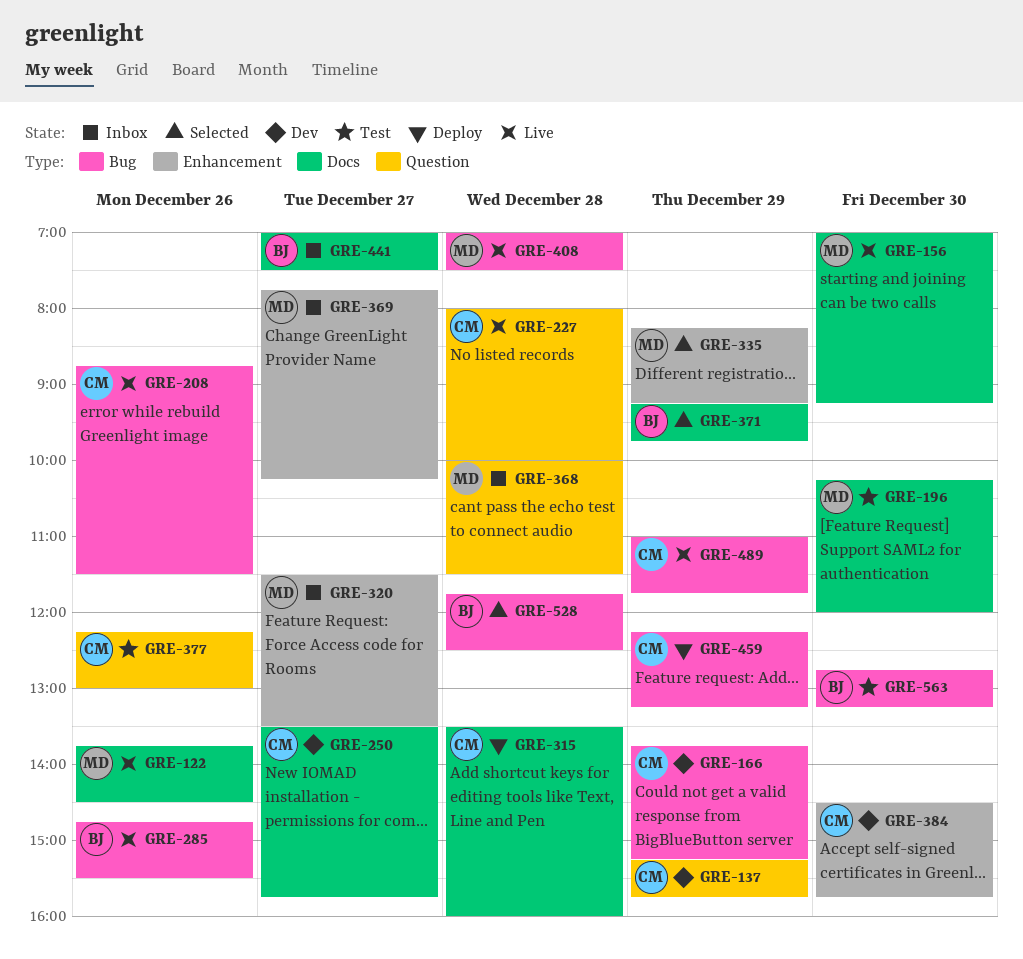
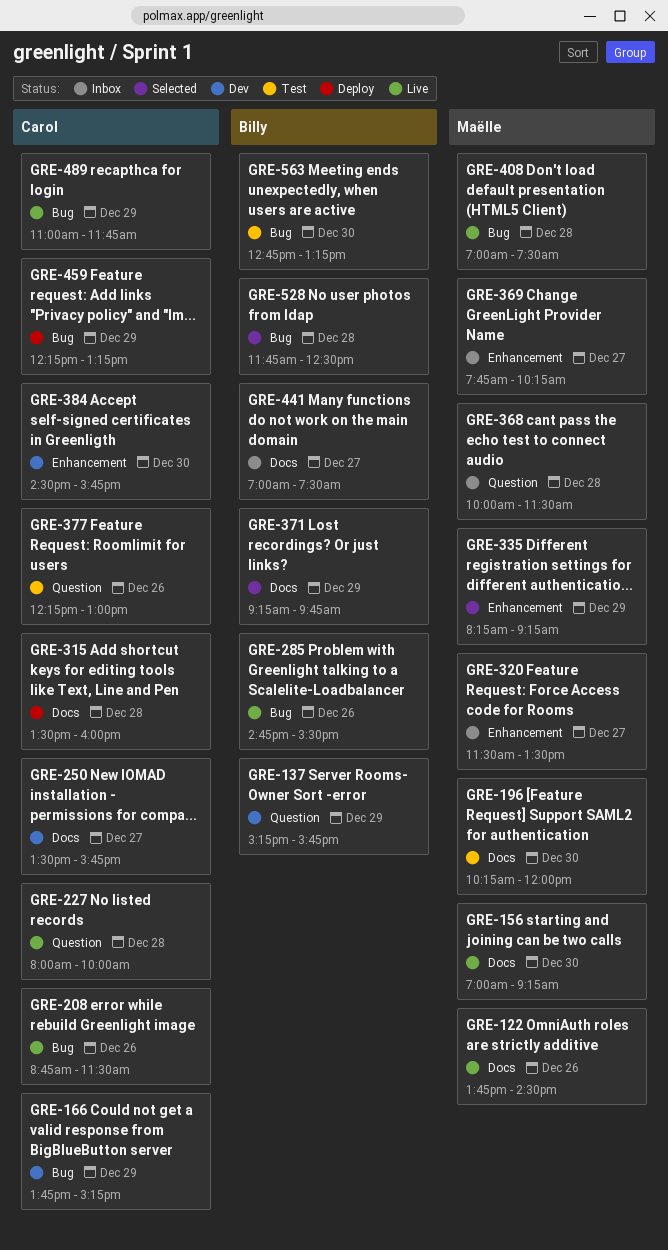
GRE-137, owner: Carol -> Billy

